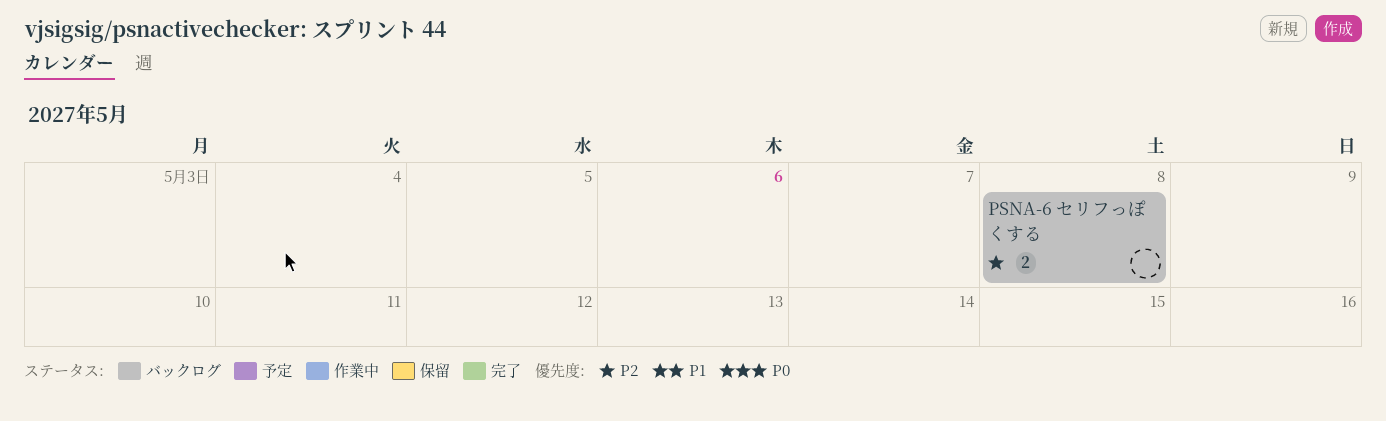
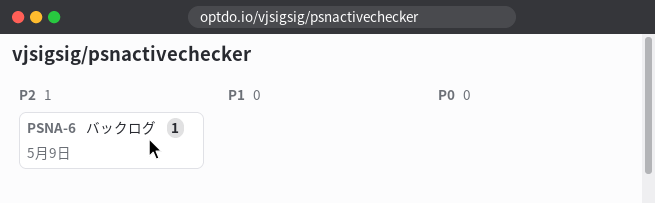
PSNA-6, estimate: 2 -> 1
PSNA-6, due: May 8 -> May 9

